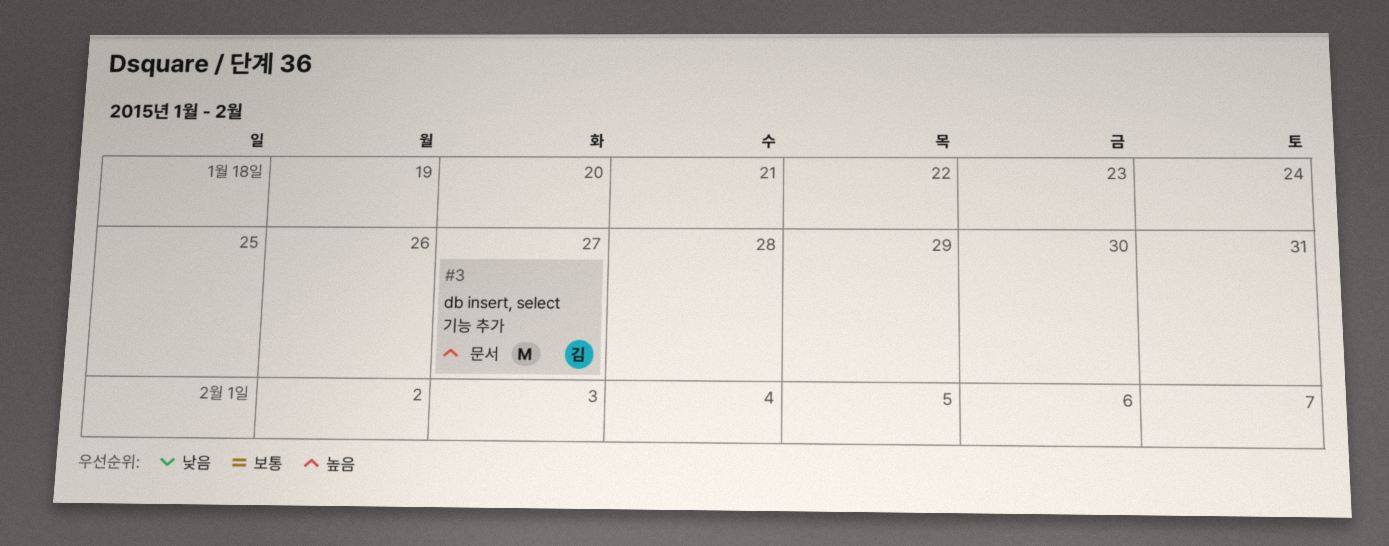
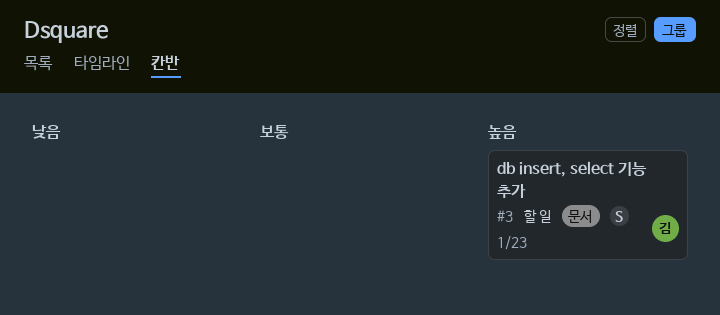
#3, estimate: M -> S
#3, due: Jan 27 -> Jan 23

